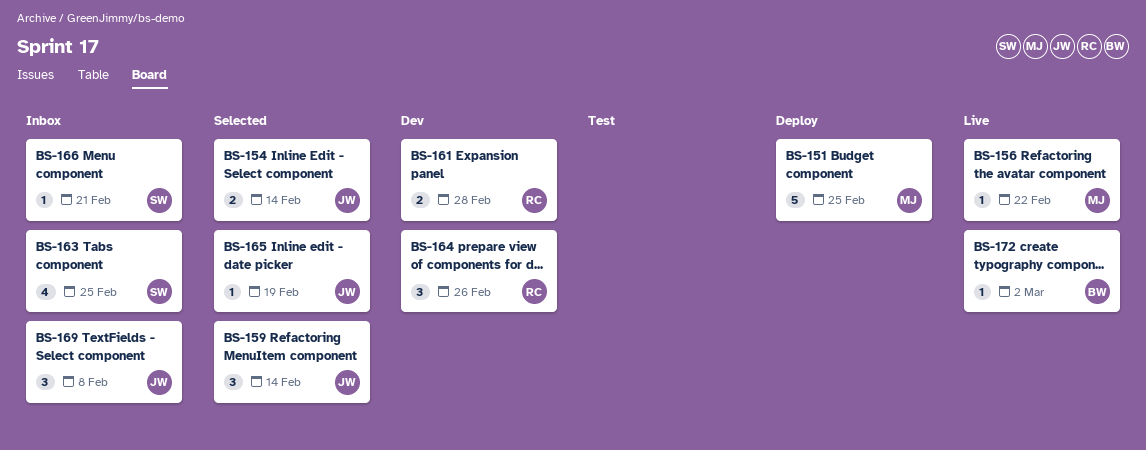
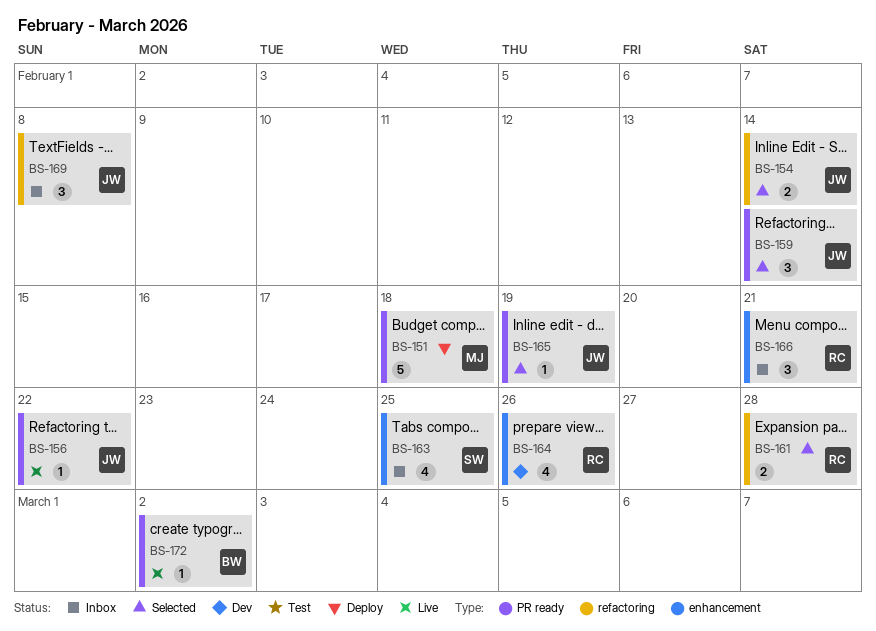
BS-151, due: Feb 25 -> Feb 18
BS-156, owner: MJ -> JW
BS-161, status: Dev -> Selected
BS-164, estimate: 3 -> 4
BS-166, owner: SW -> RC
BS-166, estimate: 1 -> 3

